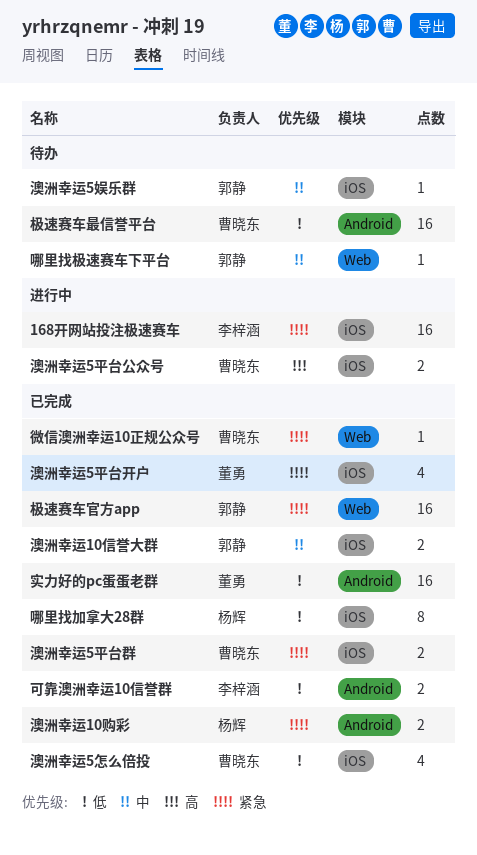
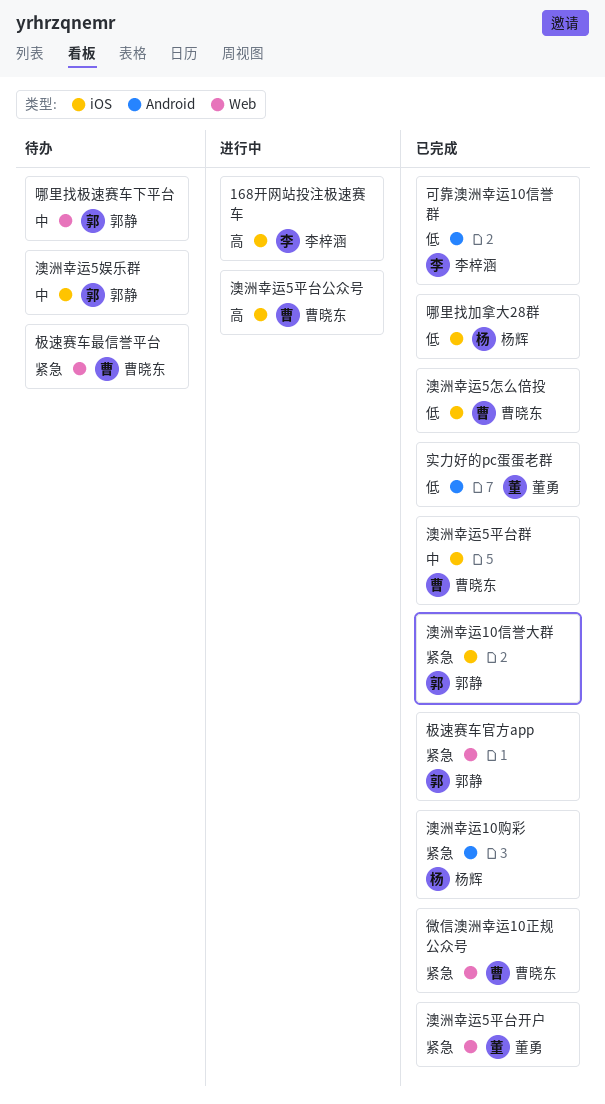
168开网站投注极速赛车, priority: 紧急 -> 高
极速赛车最信誉平台, priority: 低 -> 紧急
极速赛车最信誉平台, label: Android -> Web
澳洲幸运10信誉大群, priority: 中 -> 紧急
澳洲幸运5平台开户, label: iOS -> Web
澳洲幸运5平台群, priority: 紧急 -> 中

